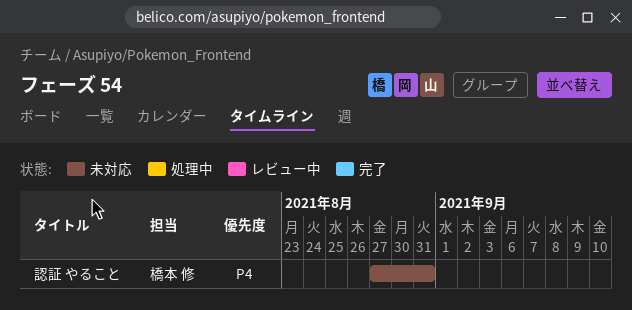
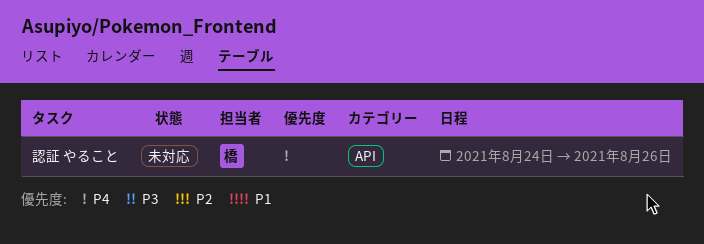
認証 やること, start: Aug 27 -> Aug 24
認証 やること, due: Aug 31 -> Aug 26

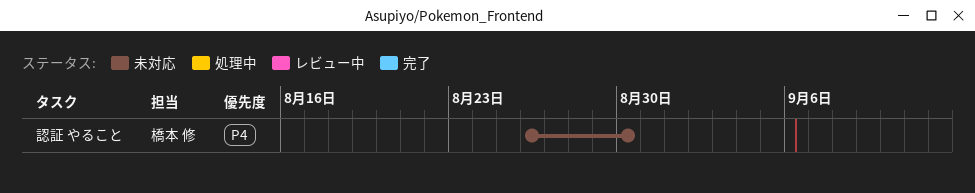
認証 やること, start: Aug 24 -> Aug 26
認証 やること, due: Aug 26 -> Aug 30

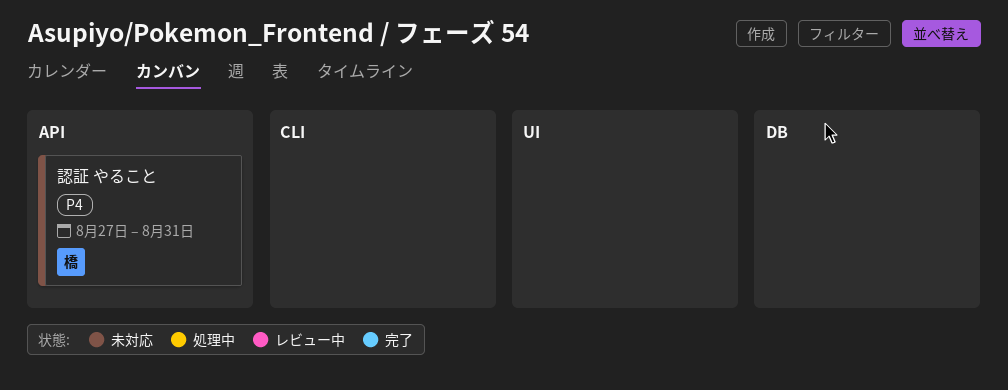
認証 やること, start: Aug 26 -> Aug 27
認証 やること, due: Aug 30 -> Aug 31

